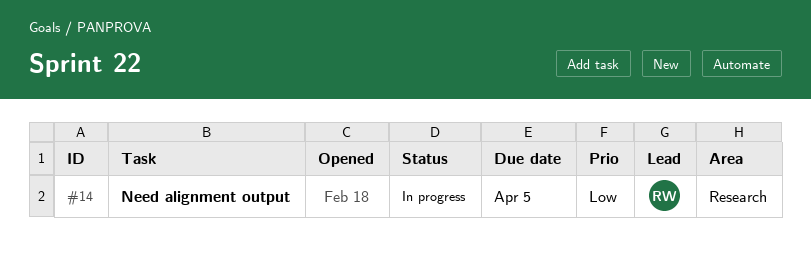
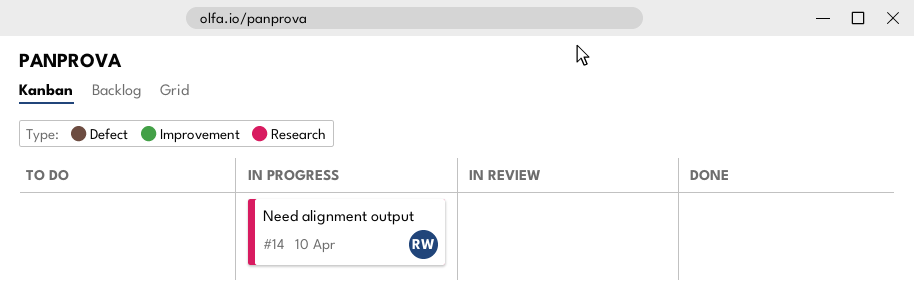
#14, due: Apr 5 -> Apr 10

